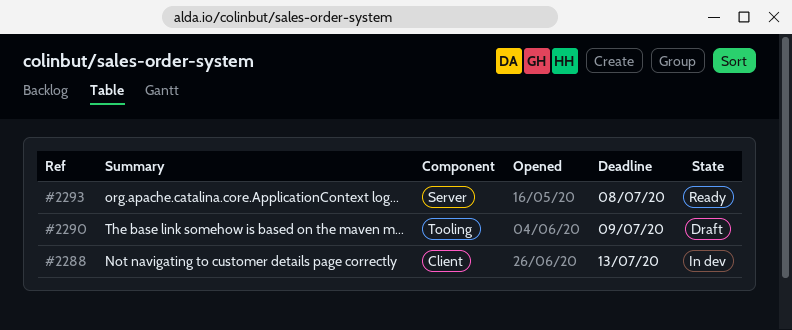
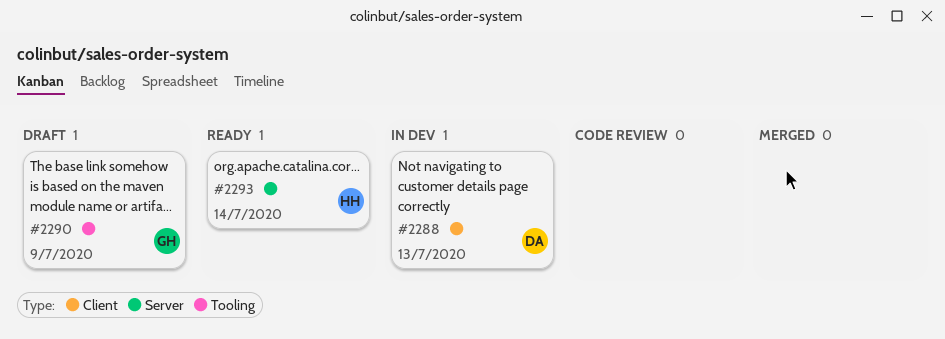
#2293, due: Jul 8 -> Jul 14

